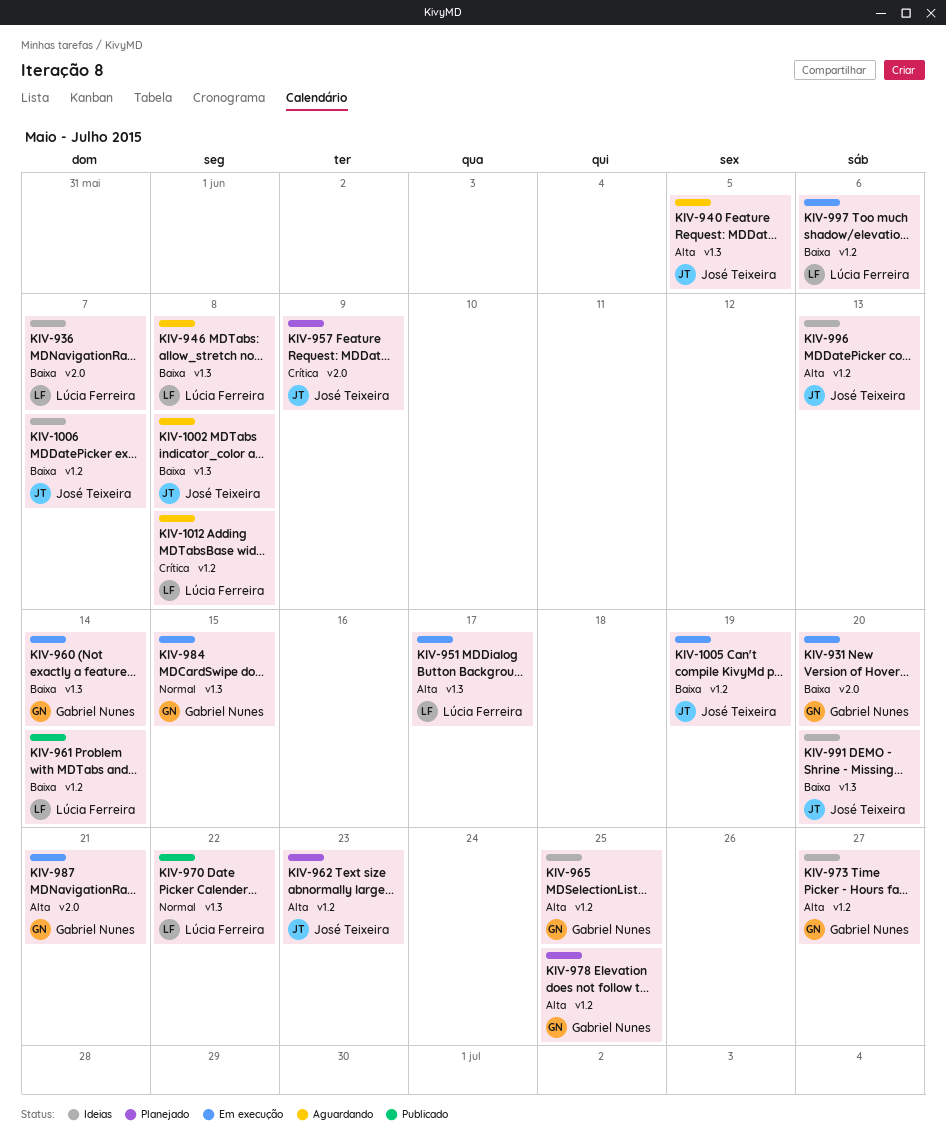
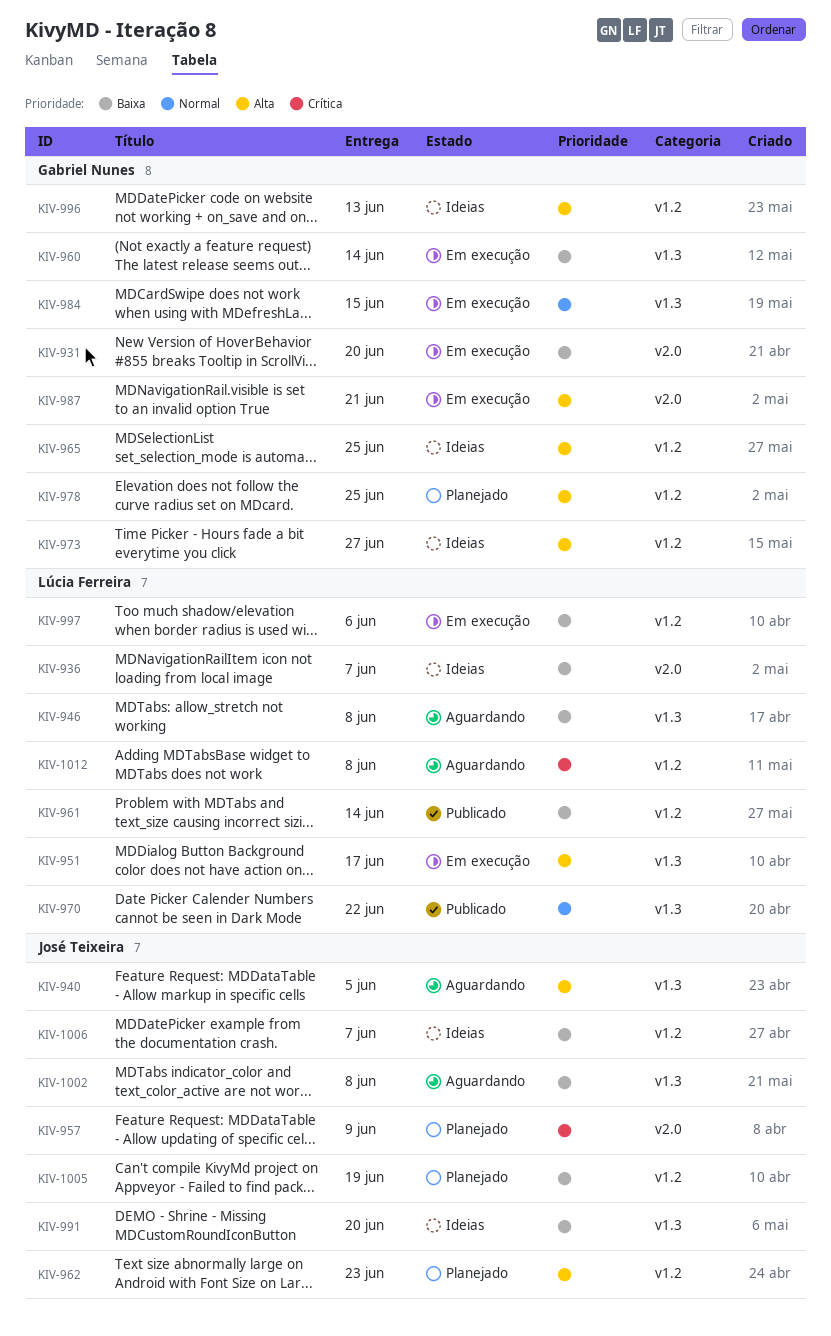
KIV-996, owner: José Teixeira -> Gabriel Nunes
KIV-1005, status: Em execução -> Planejado

